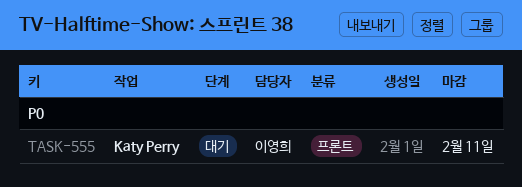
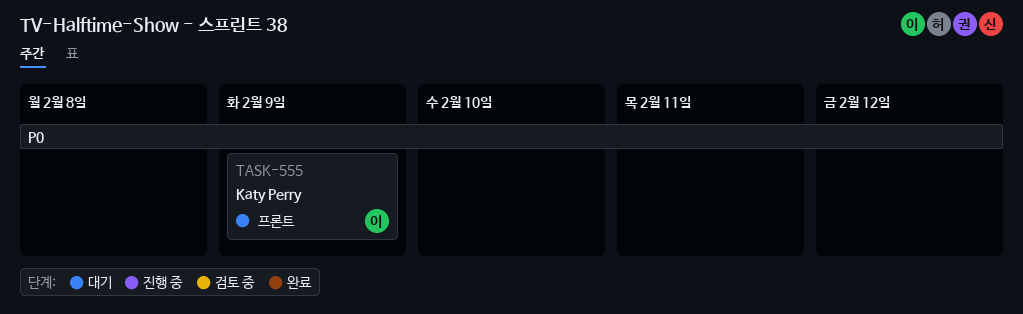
TASK-555, due: Feb 11 -> Feb 9

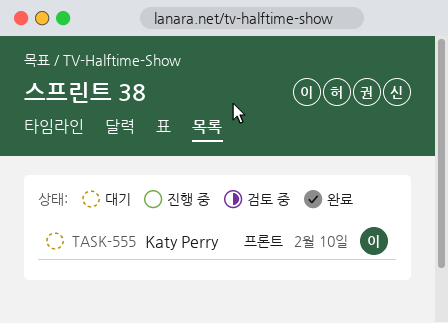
TASK-555, due: Feb 9 -> Feb 10

